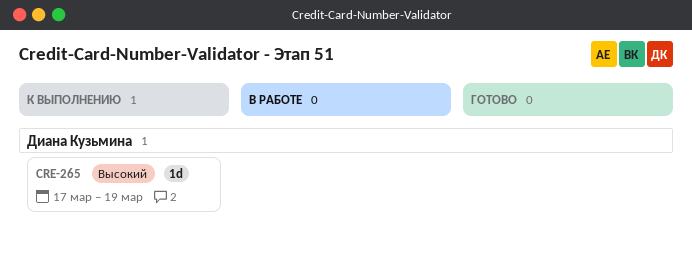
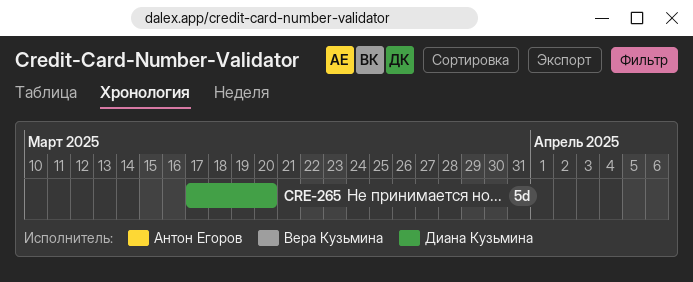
CRE-265, estimate: 1d -> 5d
CRE-265, due: Mar 19 -> Mar 20

